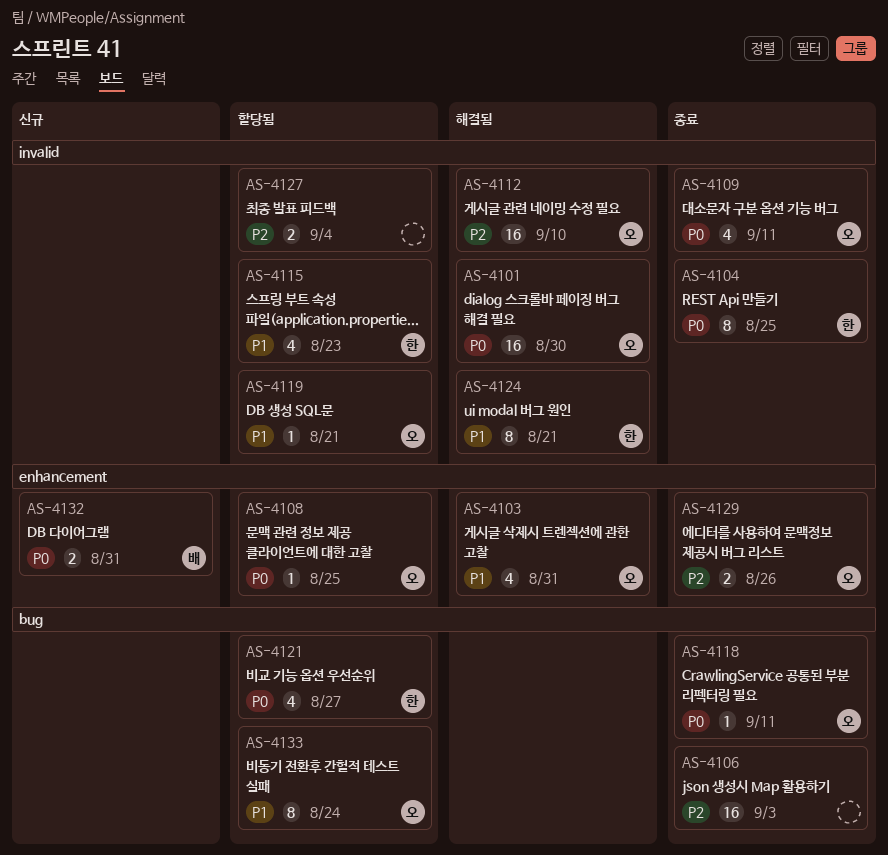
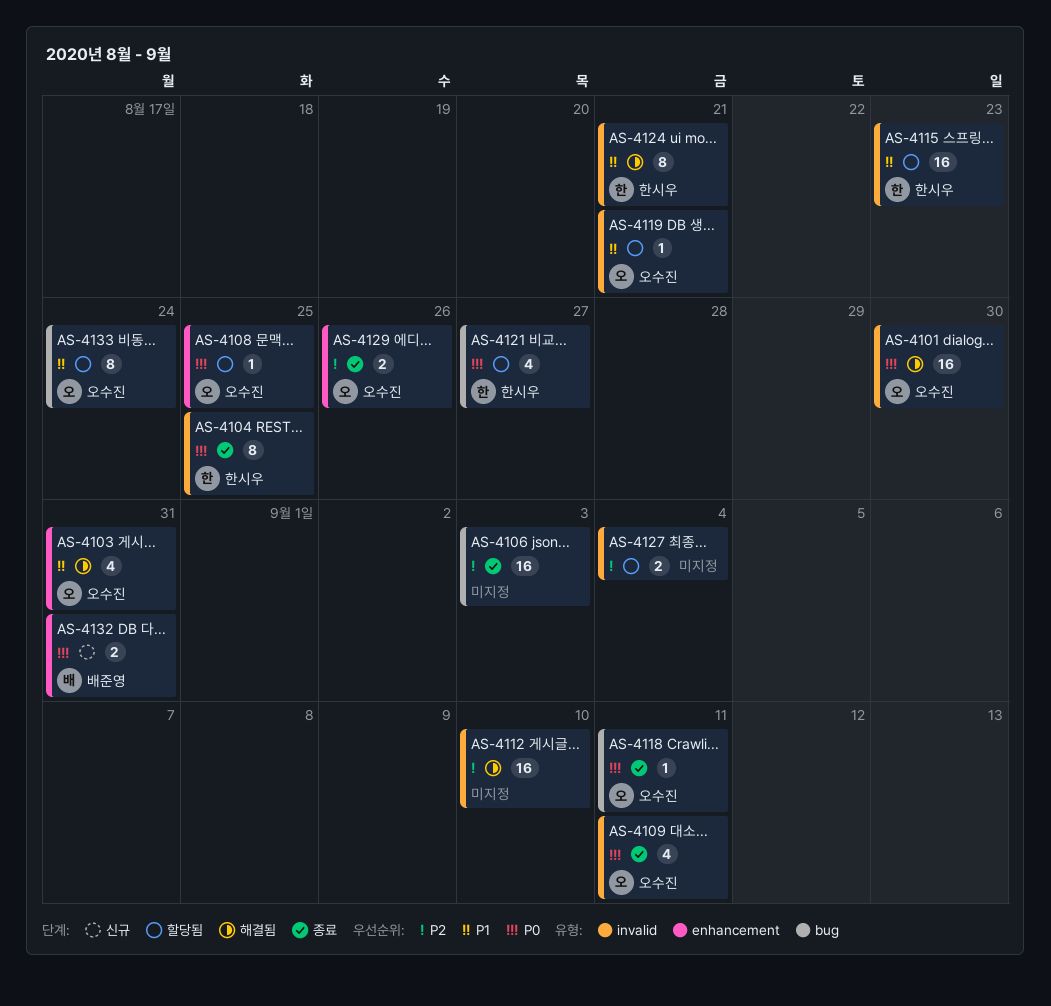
AS-4112, owner: 오수진 -> none
AS-4115, estimate: 4 -> 16

